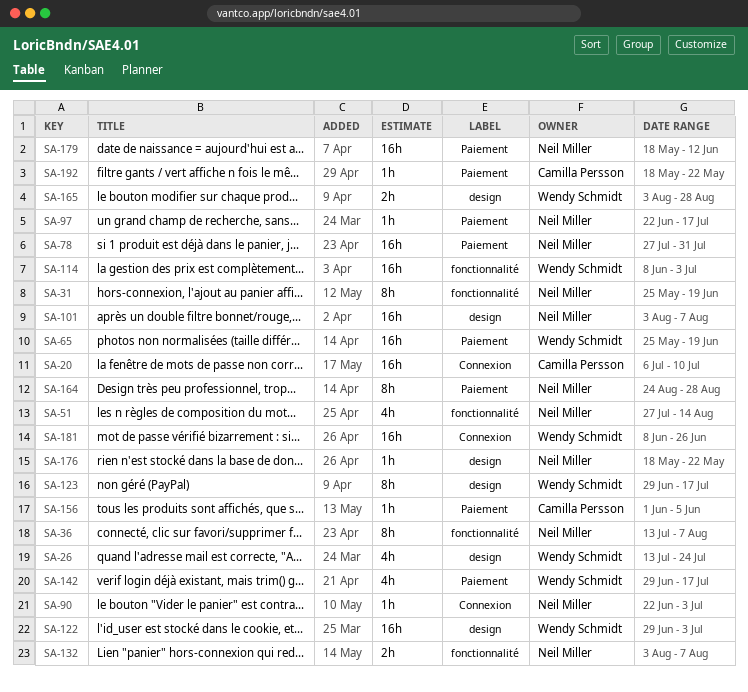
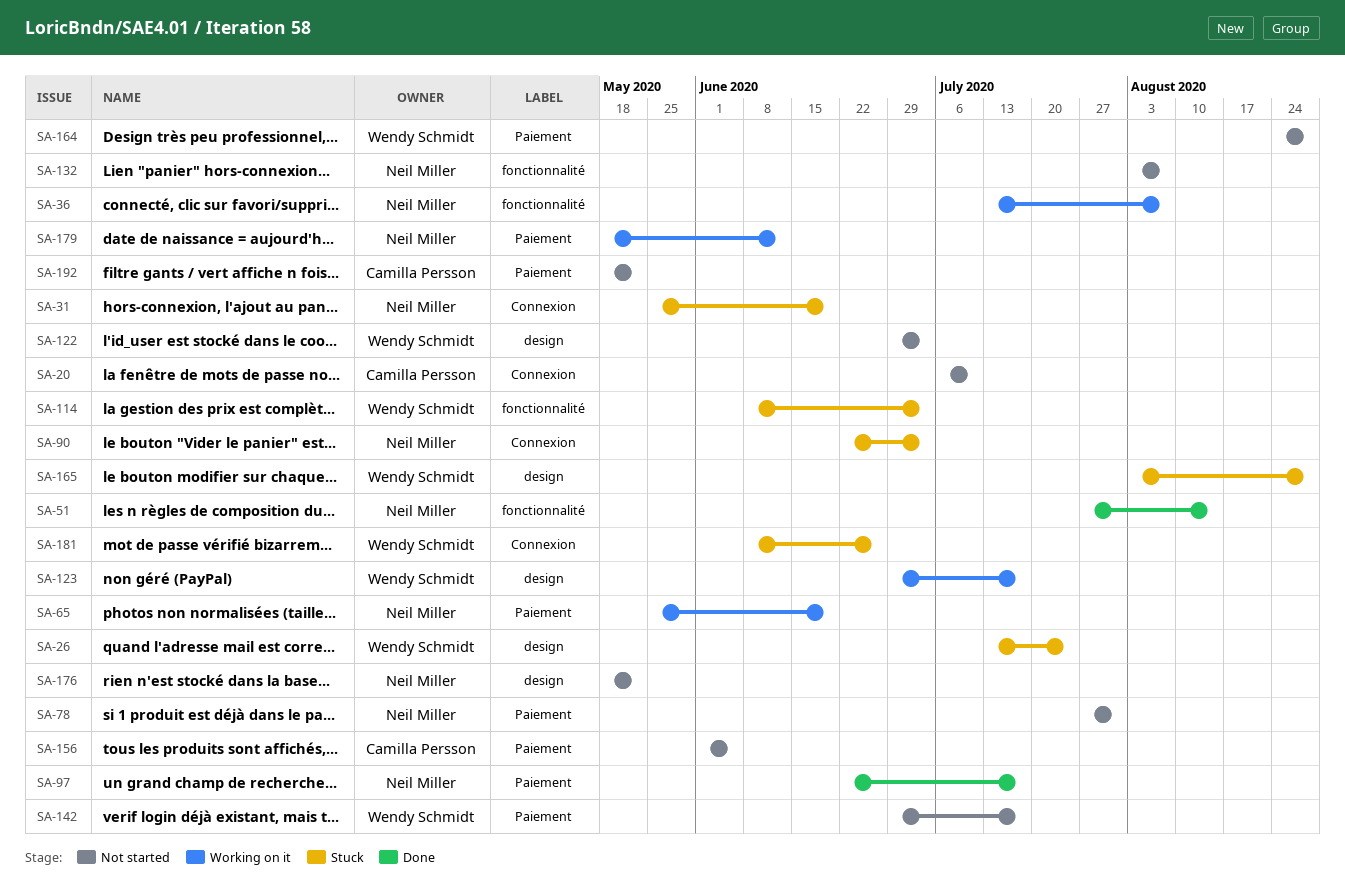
SA-31, label: fonctionnalité -> Connexion
SA-65, owner: Wendy Schmidt -> Neil Miller
SA-101: present -> none
SA-164, owner: Neil Miller -> Wendy Schmidt

